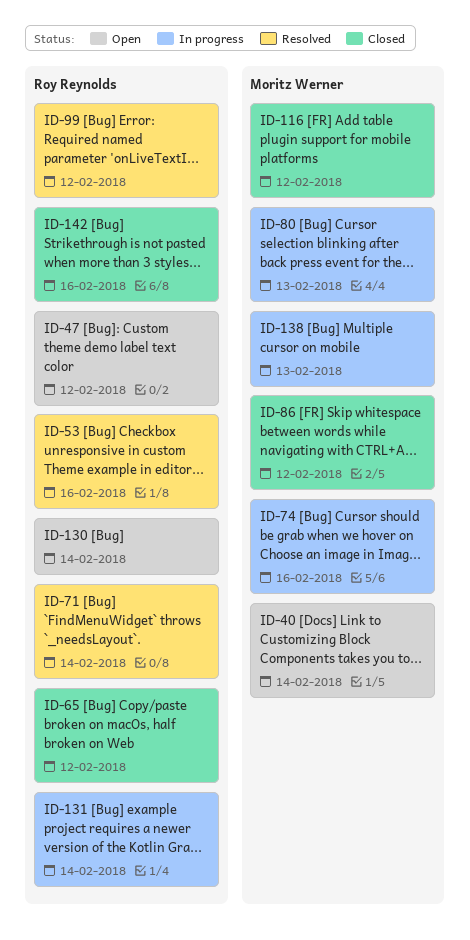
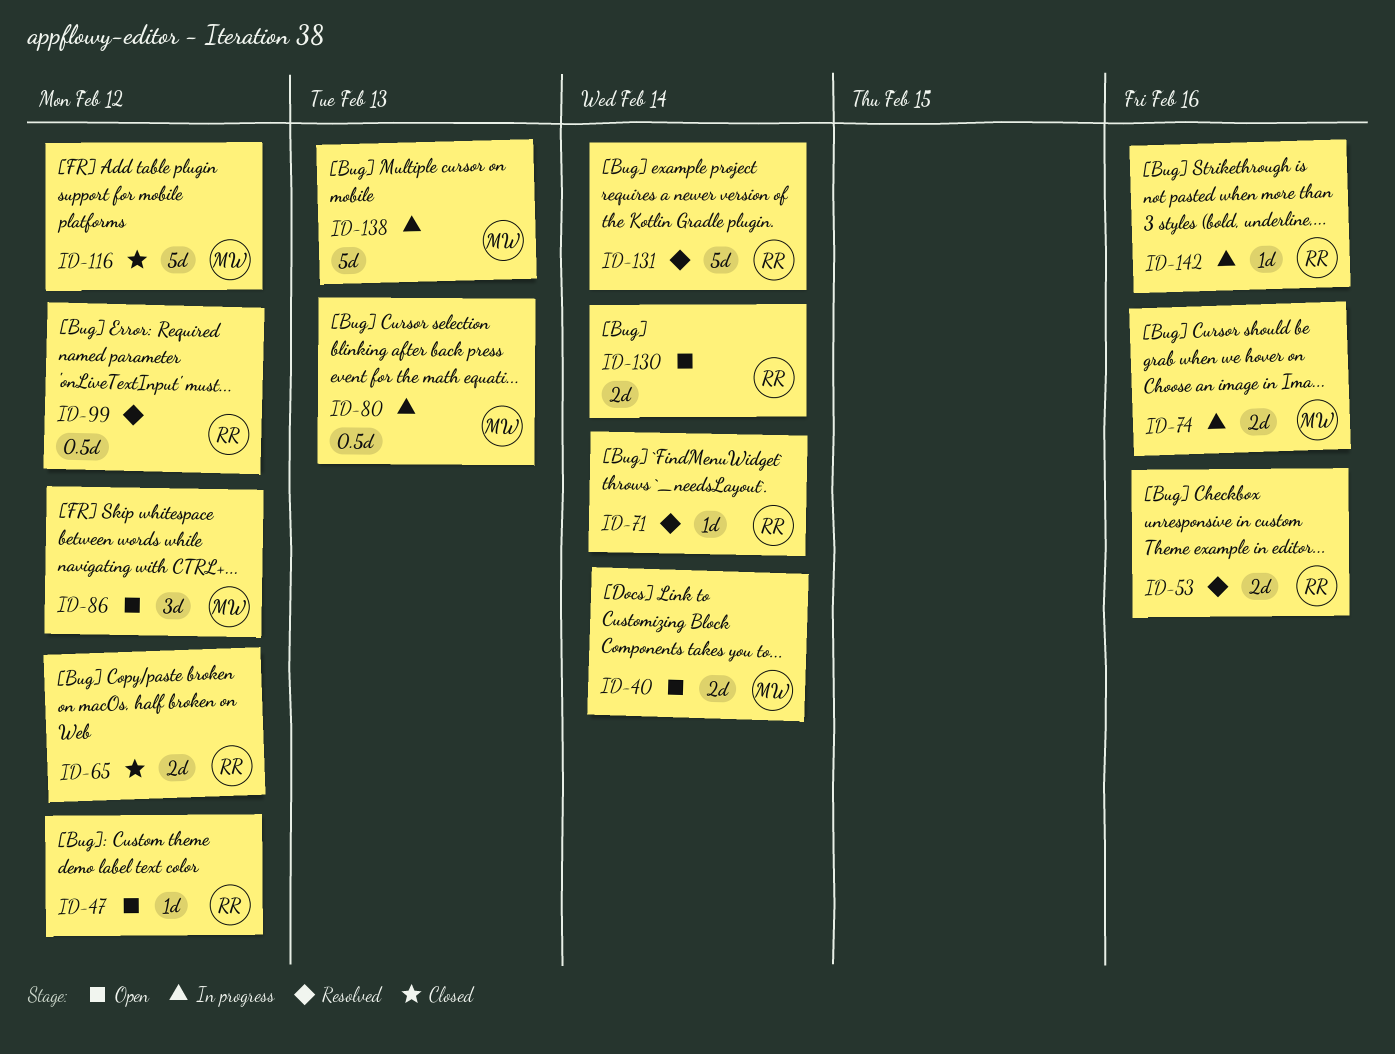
ID-86, status: Closed -> Open
ID-131, status: In progress -> Resolved
ID-142, status: Closed -> In progress

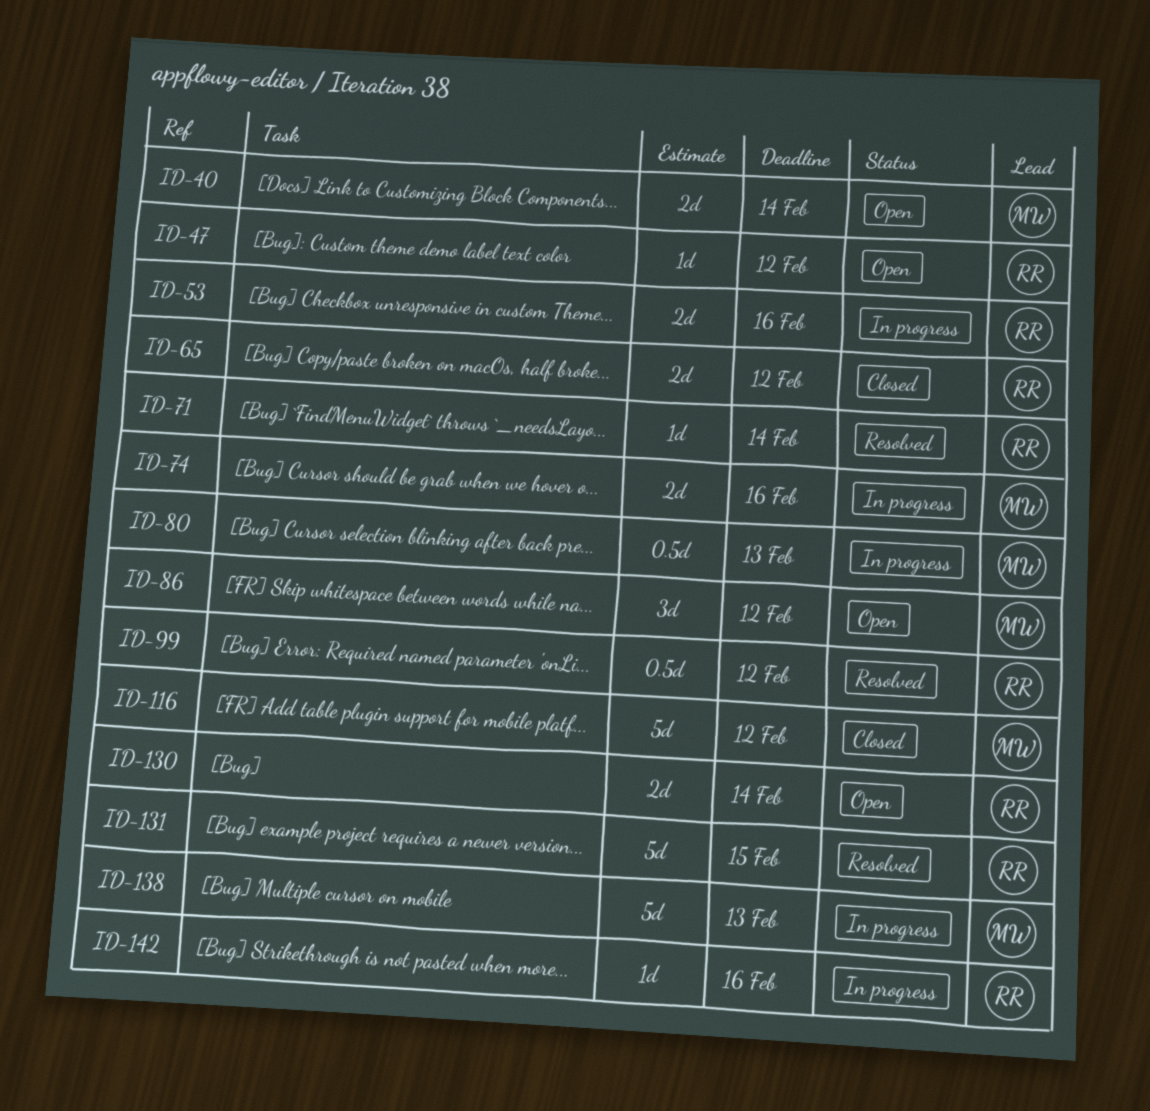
ID-53, status: Resolved -> In progress
ID-131, due: Feb 14 -> Feb 15

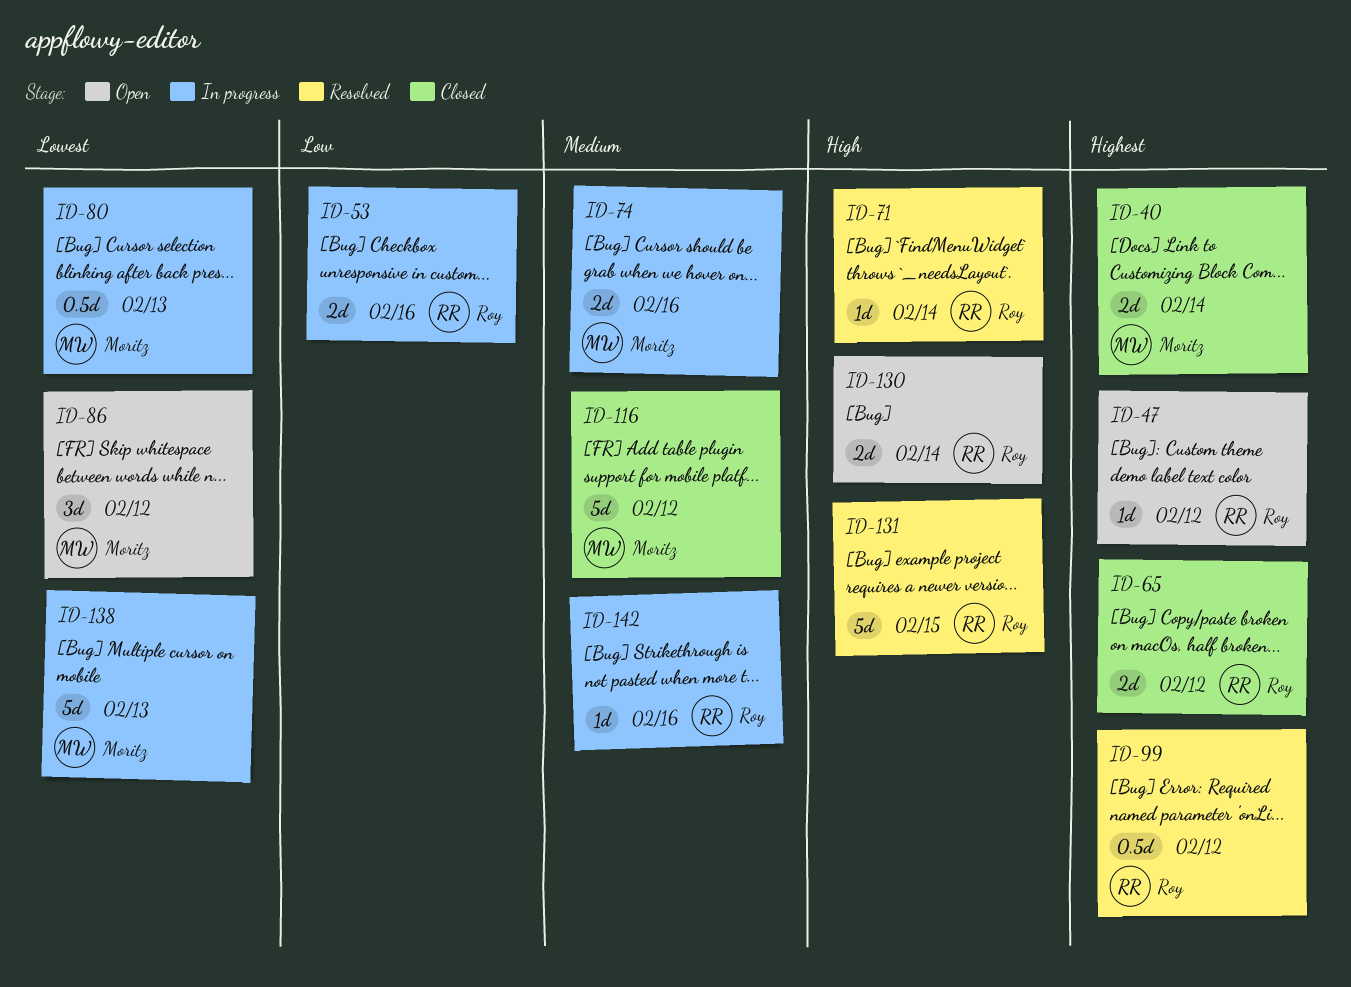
ID-40, status: Open -> Closed

